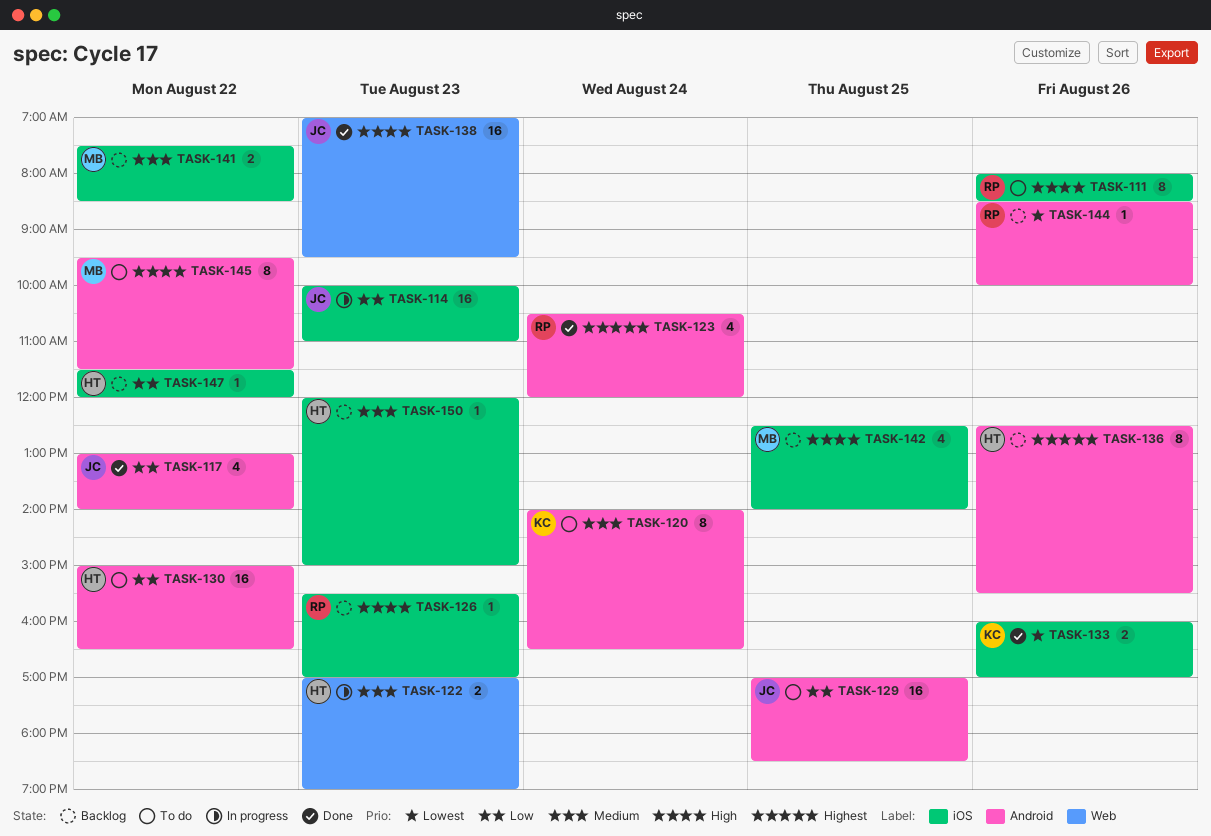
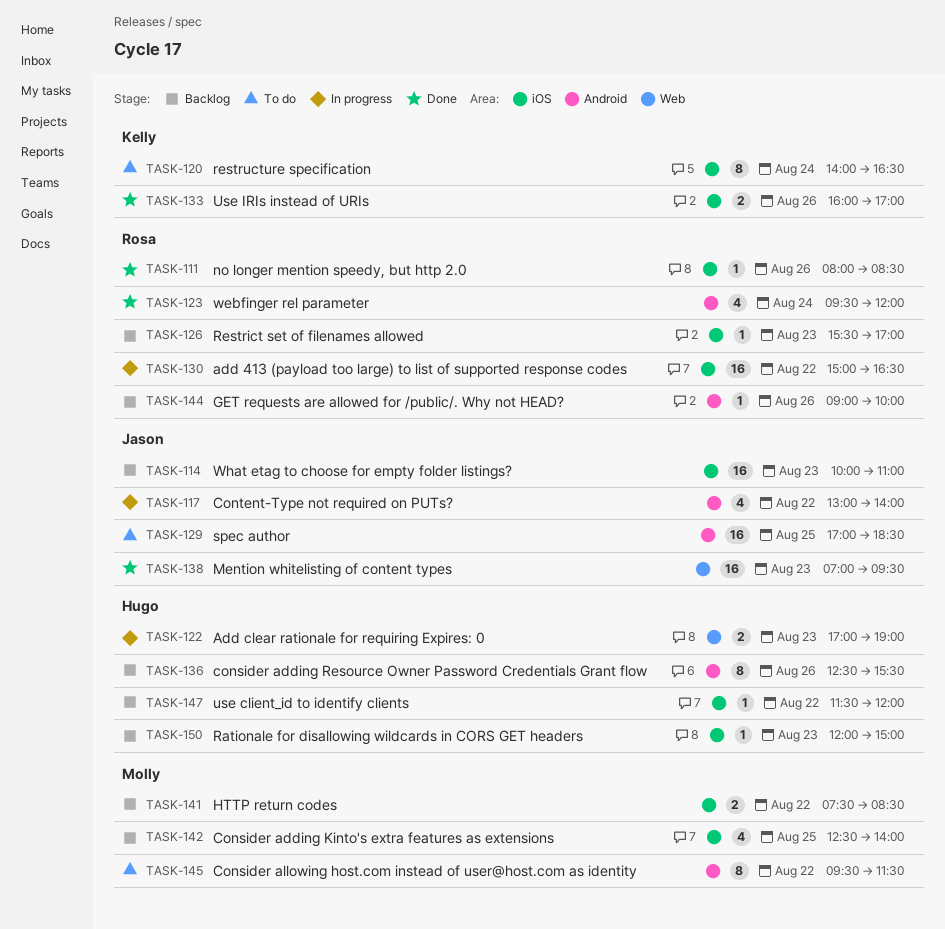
TASK-111, status: To do -> Done
TASK-111, estimate: 8 -> 1
TASK-114, status: In progress -> Backlog
TASK-117, status: Done -> In progress
TASK-120, label: Android -> iOS
TASK-123, begins: 10:30 -> 09:30
TASK-130, status: To do -> In progress
TASK-130, owner: Hugo -> Rosa
TASK-130, label: Android -> iOS
TASK-144, begins: 08:30 -> 09:00

